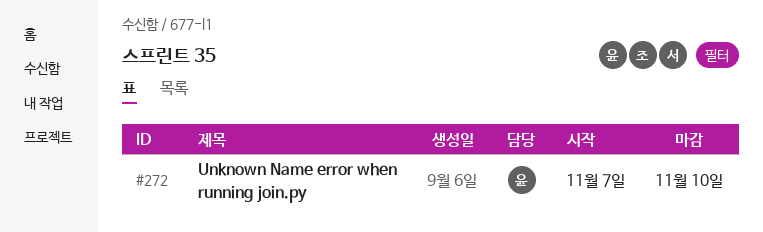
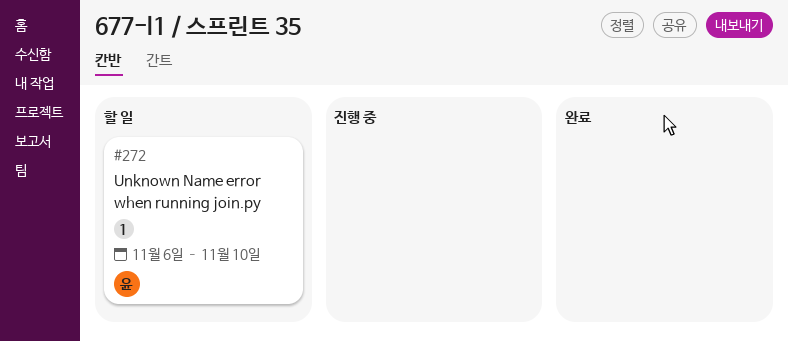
#272, start: Nov 7 -> Nov 6

